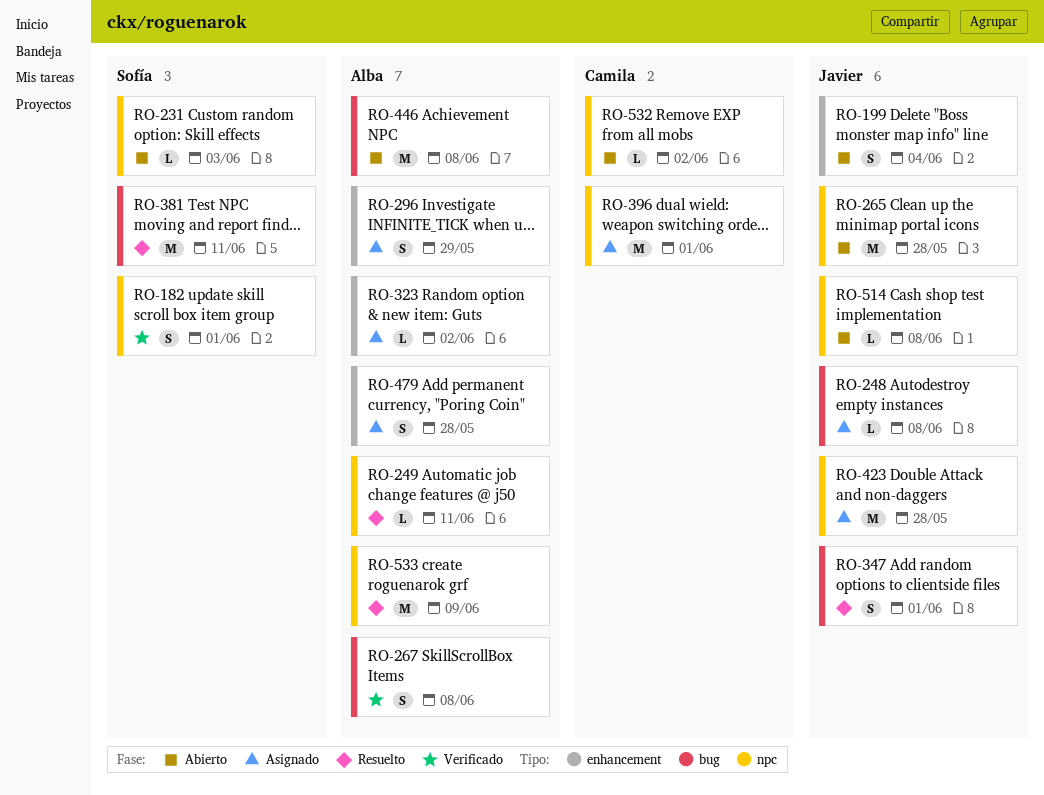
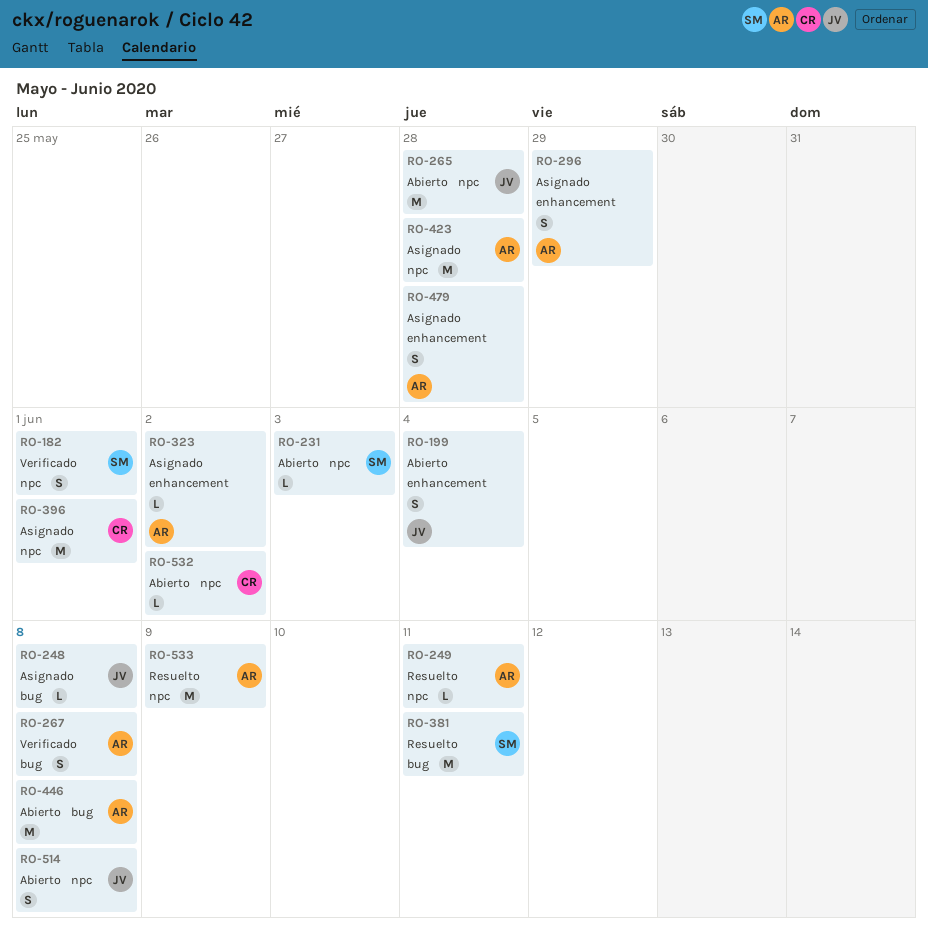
RO-347: present -> none
RO-423, owner: Javier -> Alba
RO-514, estimate: L -> S

